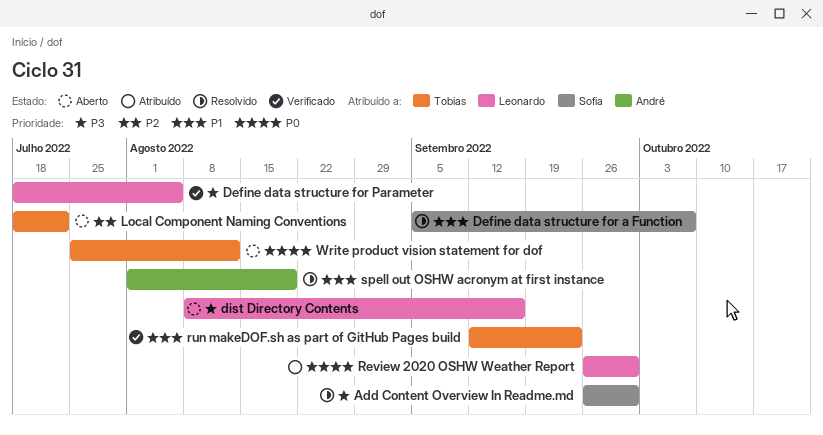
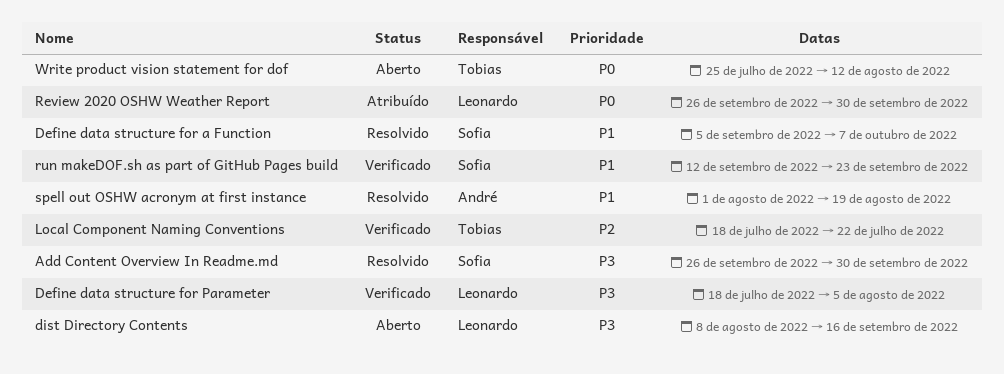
Local Component Naming Conventions, status: Aberto -> Verificado
run makeDOF.sh as part of GitHub Pages build, owner: Tobias -> Sofia

